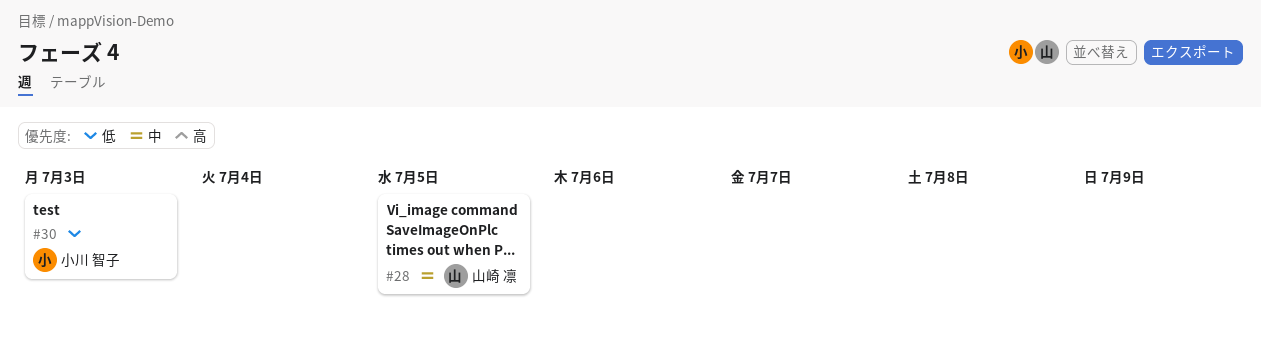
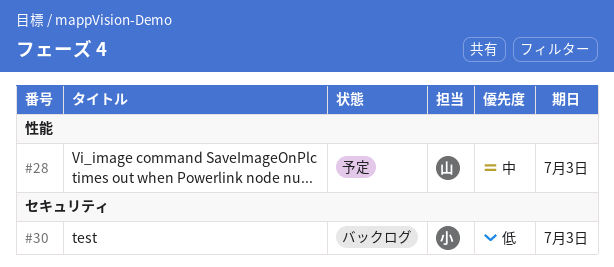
#28, due: Jul 5 -> Jul 3

